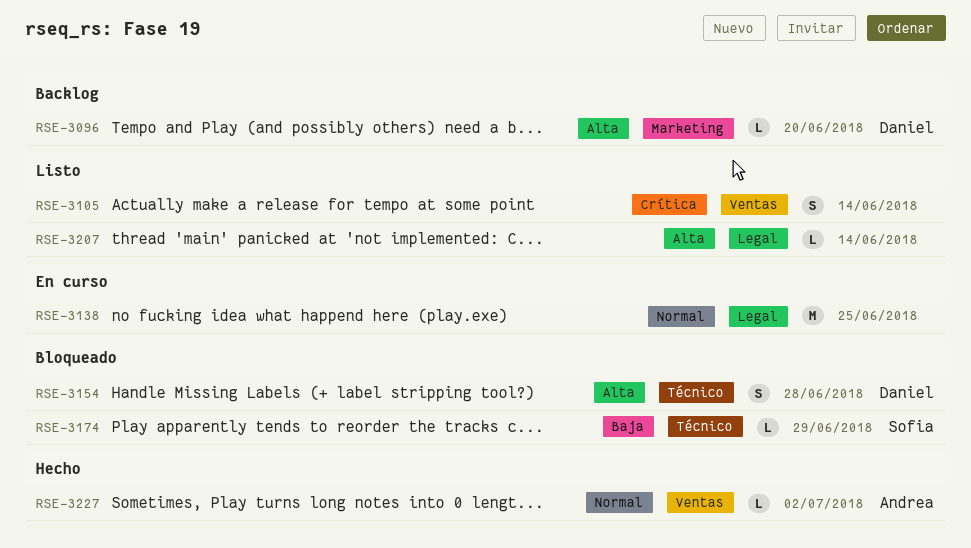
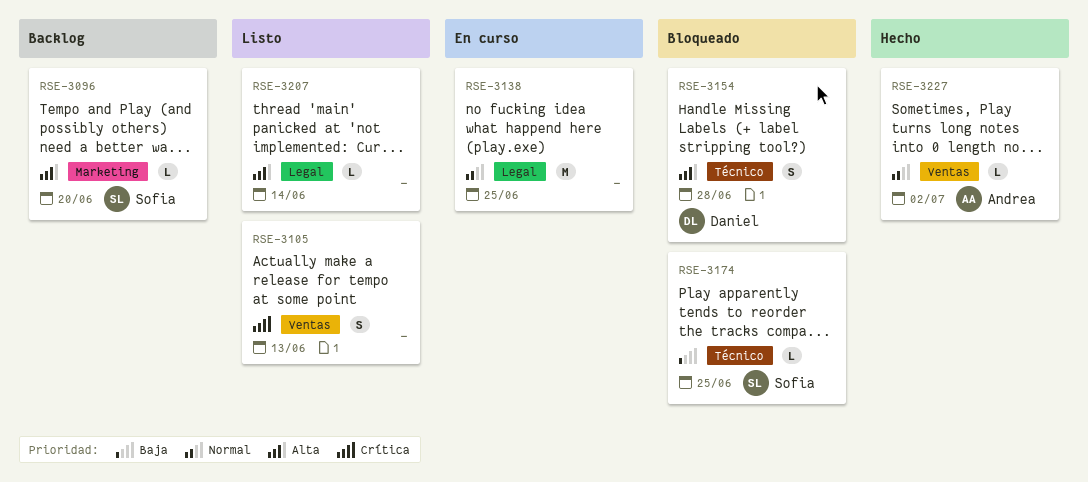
RSE-3096, owner: Daniel -> Sofia
RSE-3105, due: Jun 14 -> Jun 13
RSE-3174, due: Jun 29 -> Jun 25

